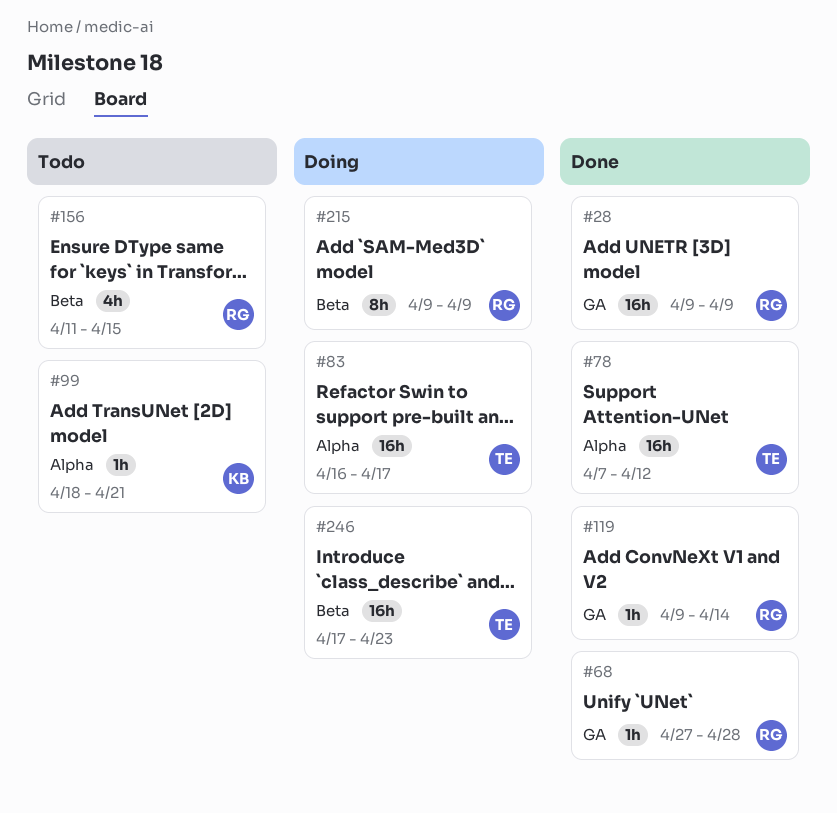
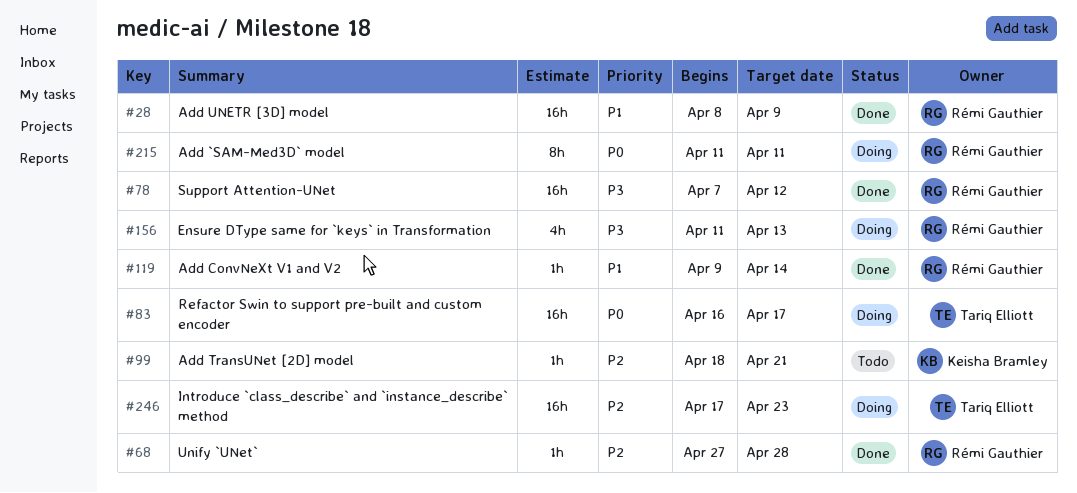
#28, start: Apr 9 -> Apr 8
#78, owner: Tariq Elliott -> Rémi Gauthier
#156, status: Todo -> Doing
#156, due: Apr 15 -> Apr 13
#215, start: Apr 9 -> Apr 11
#215, due: Apr 9 -> Apr 11

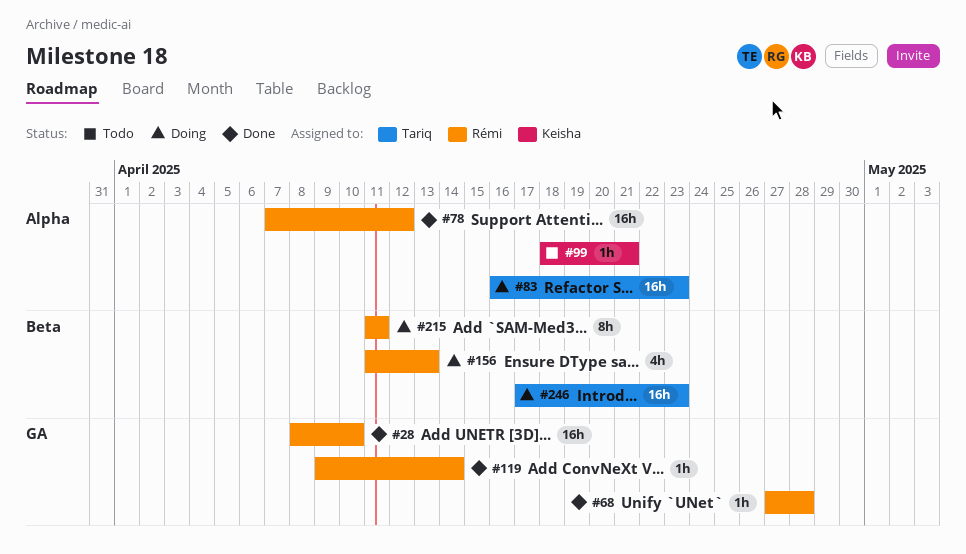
#28, due: Apr 9 -> Apr 10
#83, due: Apr 17 -> Apr 23

